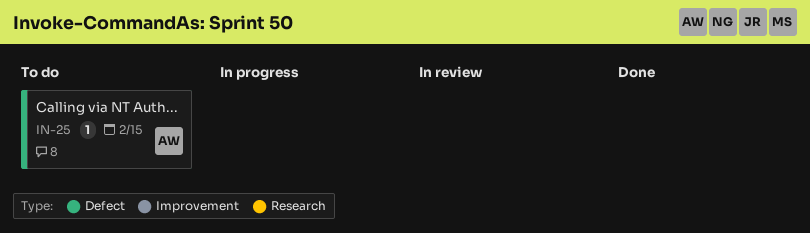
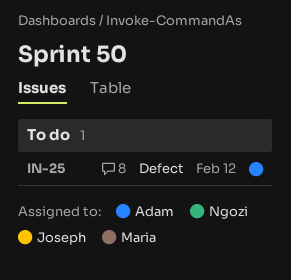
IN-25, due: Feb 15 -> Feb 12

